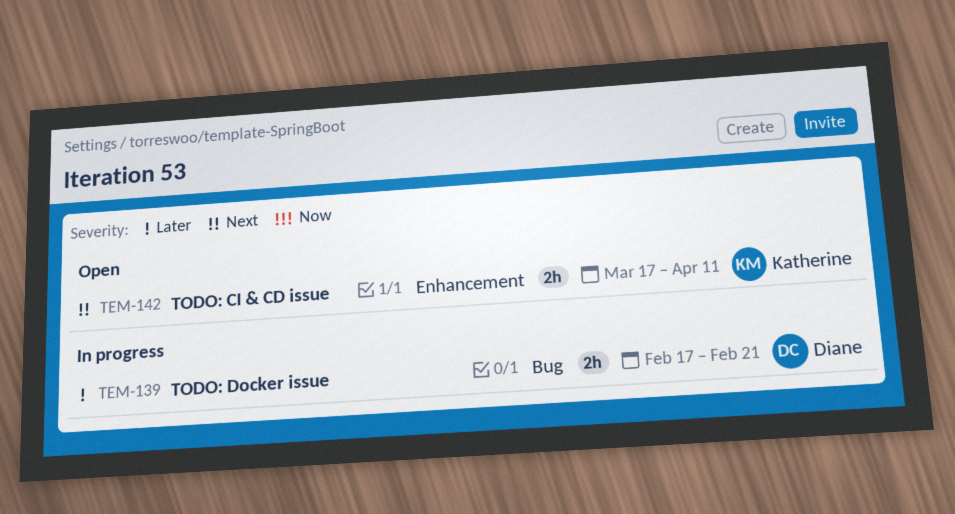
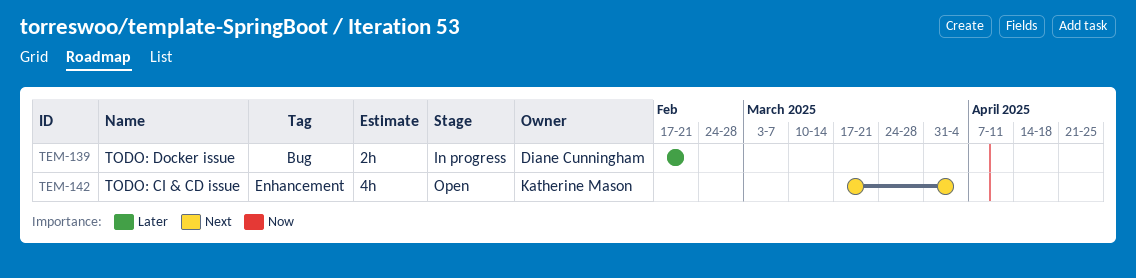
TEM-142, estimate: 2h -> 4h
TEM-142, due: Apr 11 -> Apr 4

